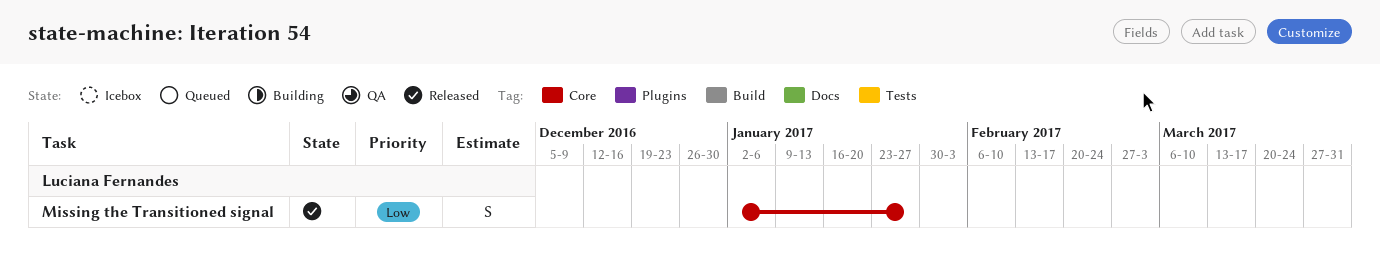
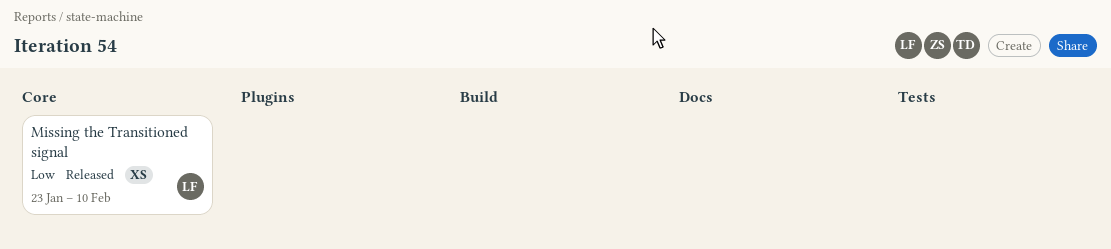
Missing the Transitioned signal, estimate: S -> XS
Missing the Transitioned signal, start: Jan 2 -> Jan 23
Missing the Transitioned signal, due: Jan 27 -> Feb 10

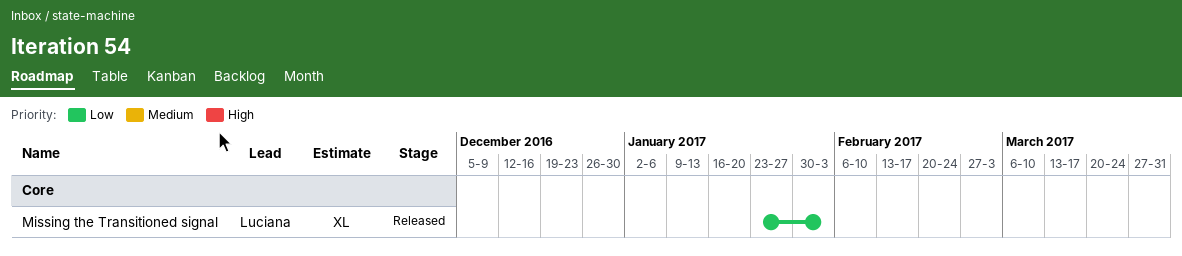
Missing the Transitioned signal, estimate: XS -> XL
Missing the Transitioned signal, due: Feb 10 -> Feb 3

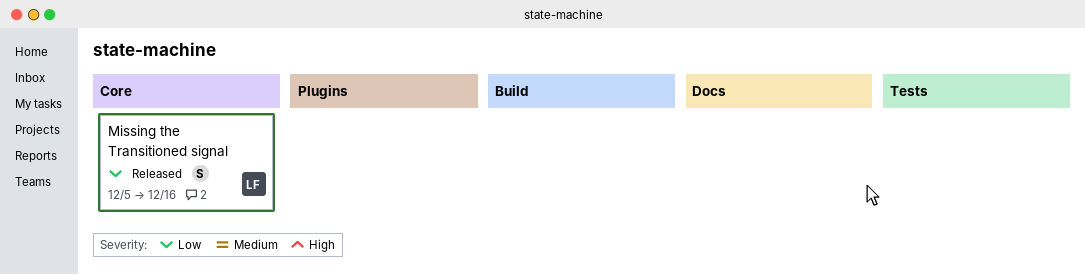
Missing the Transitioned signal, estimate: XL -> S
Missing the Transitioned signal, start: Jan 23 -> Dec 5
Missing the Transitioned signal, due: Feb 3 -> Dec 16

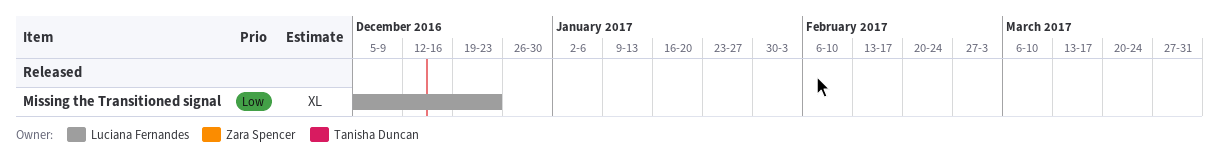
Missing the Transitioned signal, estimate: S -> XL
Missing the Transitioned signal, due: Dec 16 -> Dec 23

